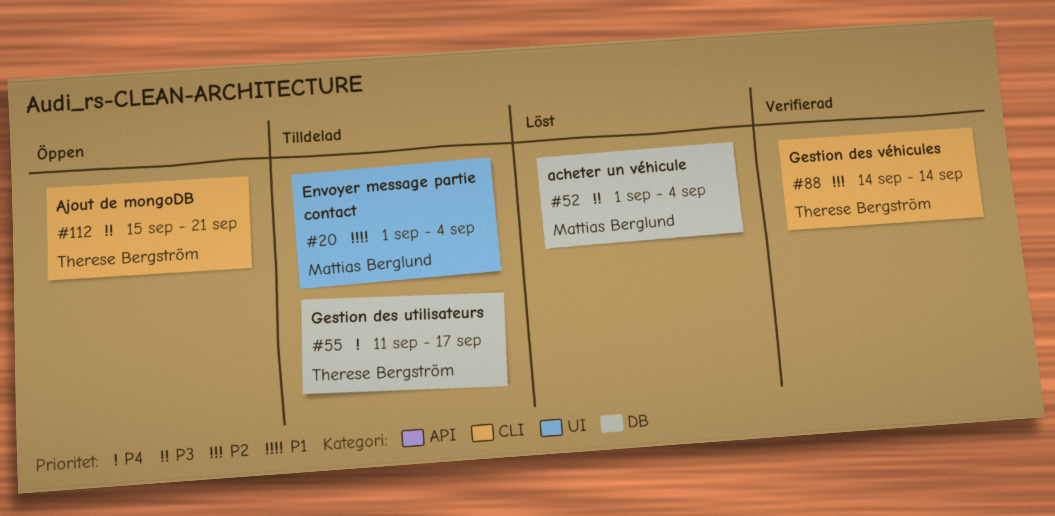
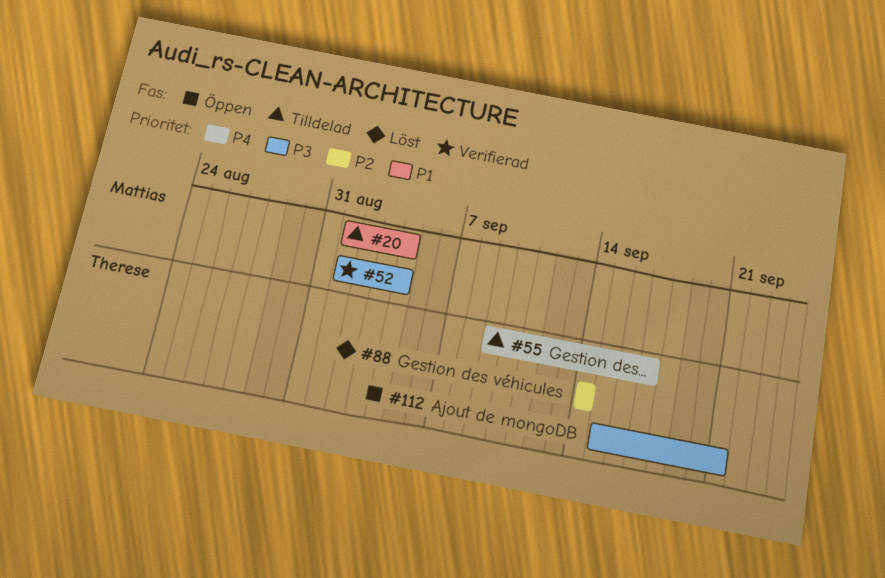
#52, status: Löst -> Verifierad
#55, start: Sep 11 -> Sep 9
#88, status: Verifierad -> Löst

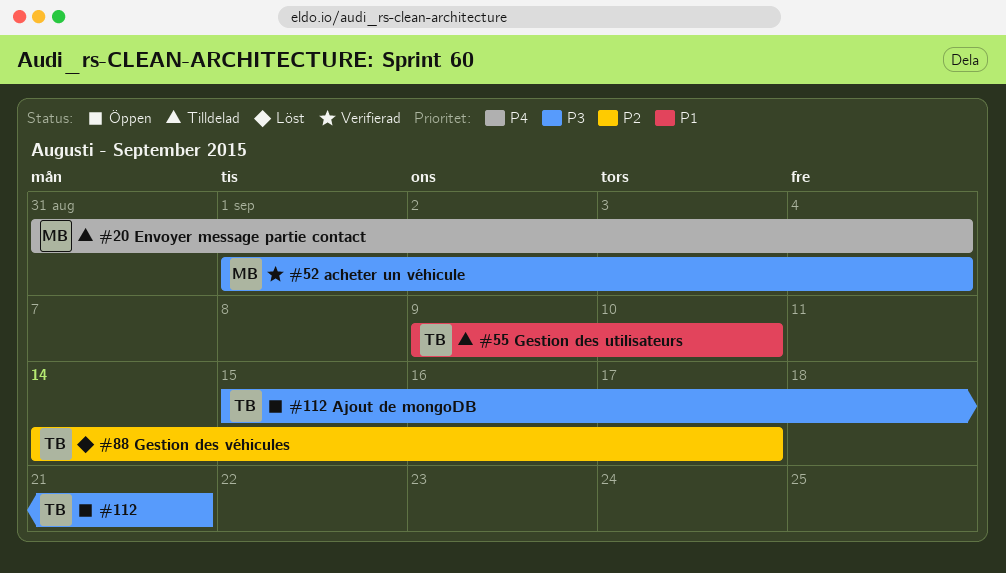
#20, priority: P1 -> P4
#20, start: Sep 1 -> Aug 31
#55, priority: P4 -> P1
#55, due: Sep 17 -> Sep 10
#88, due: Sep 14 -> Sep 17

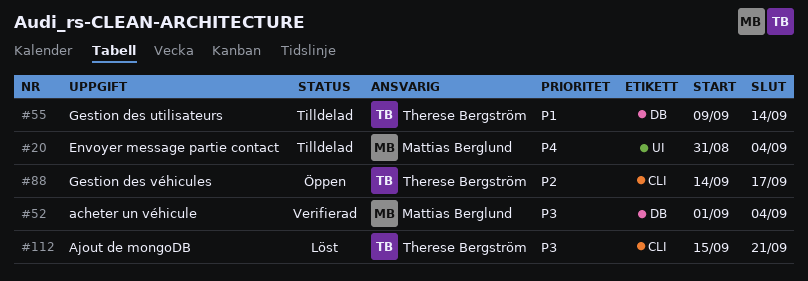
#55, due: Sep 10 -> Sep 14
#88, status: Löst -> Öppen
#112, status: Öppen -> Löst

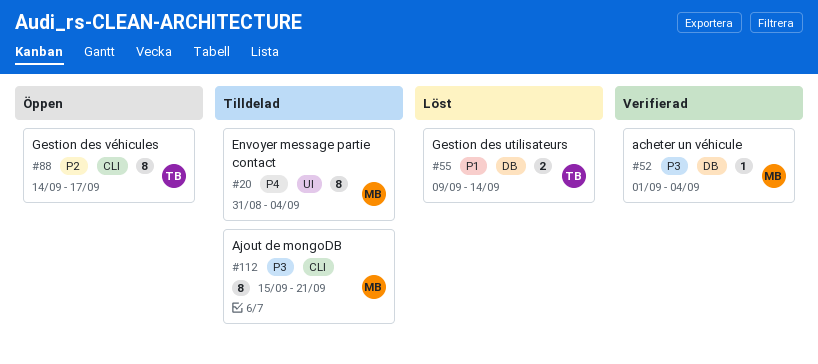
#55, status: Tilldelad -> Löst
#112, status: Löst -> Tilldelad
#112, owner: Therese Bergström -> Mattias Berglund

